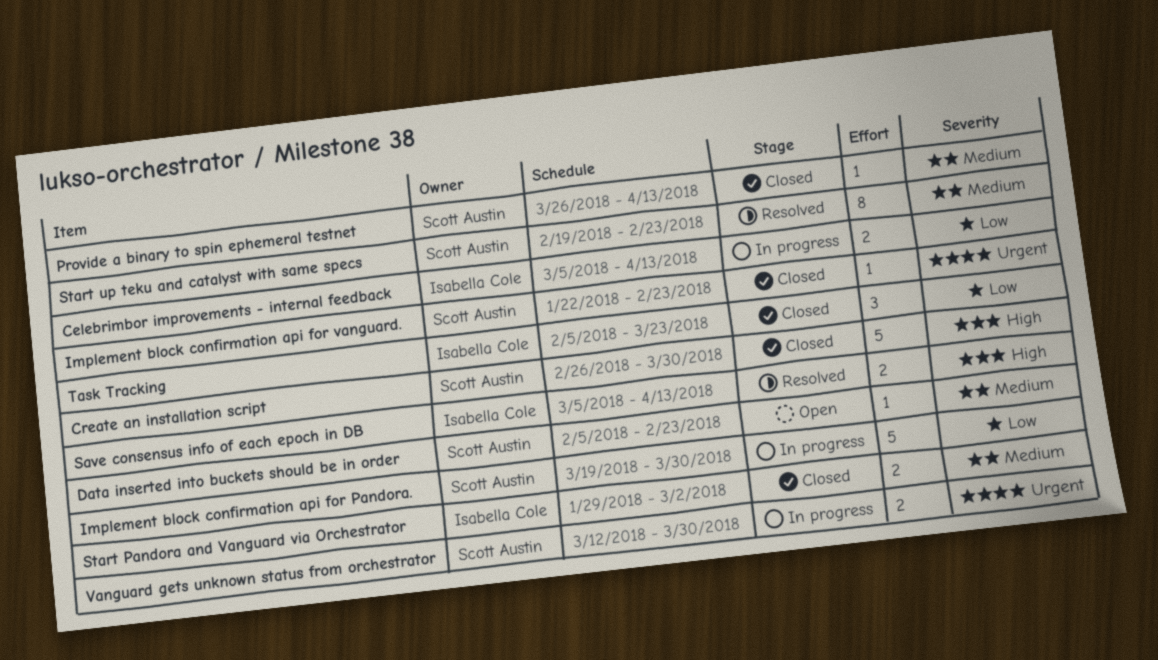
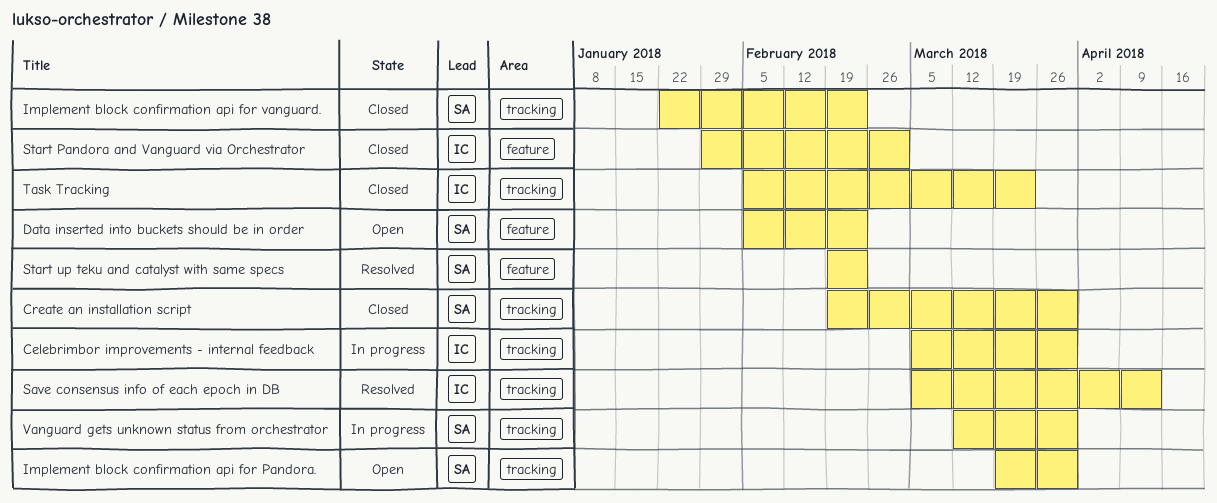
Celebrimbor improvements - internal feedback, due: Apr 13 -> Mar 30
Create an installation script, start: Feb 26 -> Feb 19
Implement block confirmation api for Pandora., status: In progress -> Open
Provide a binary to spin ephemeral testnet: present -> none

